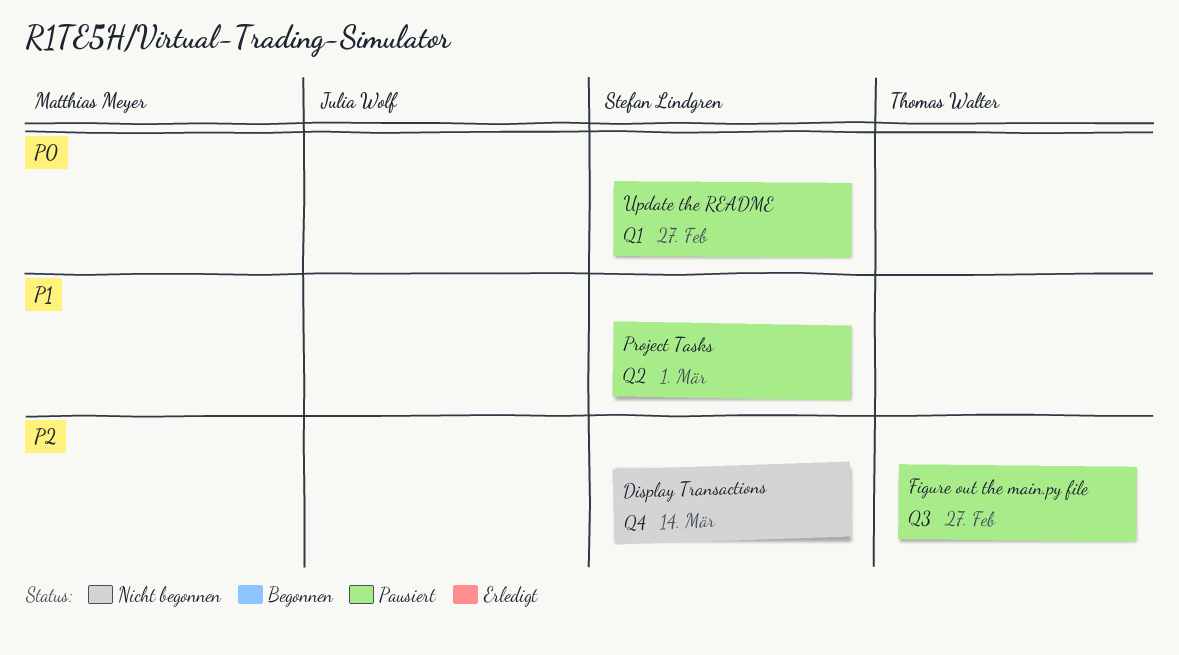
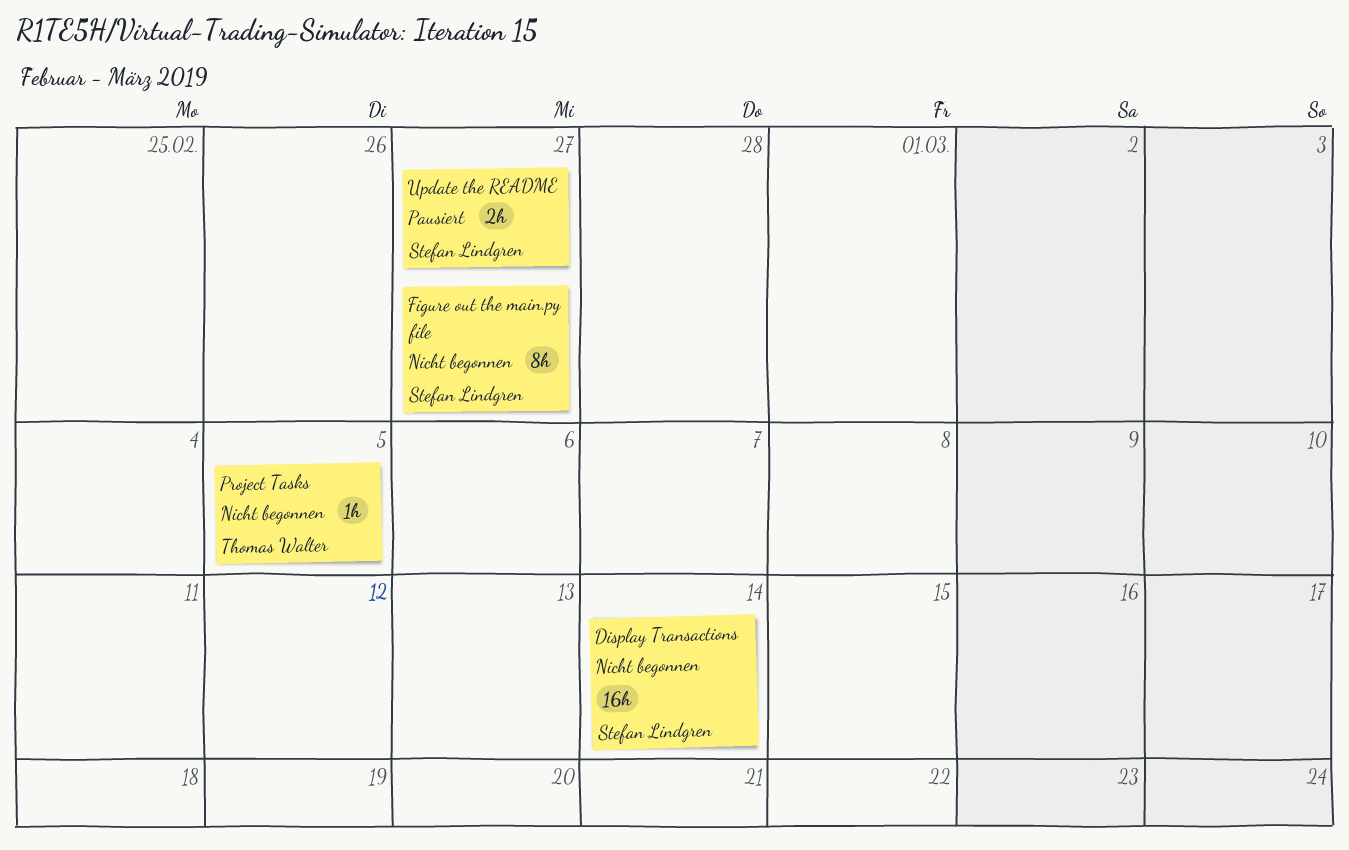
Figure out the main.py file, status: Pausiert -> Nicht begonnen
Figure out the main.py file, owner: Thomas Walter -> Stefan Lindgren
Project Tasks, status: Pausiert -> Nicht begonnen
Project Tasks, owner: Stefan Lindgren -> Thomas Walter
Project Tasks, due: Mar 1 -> Mar 5

